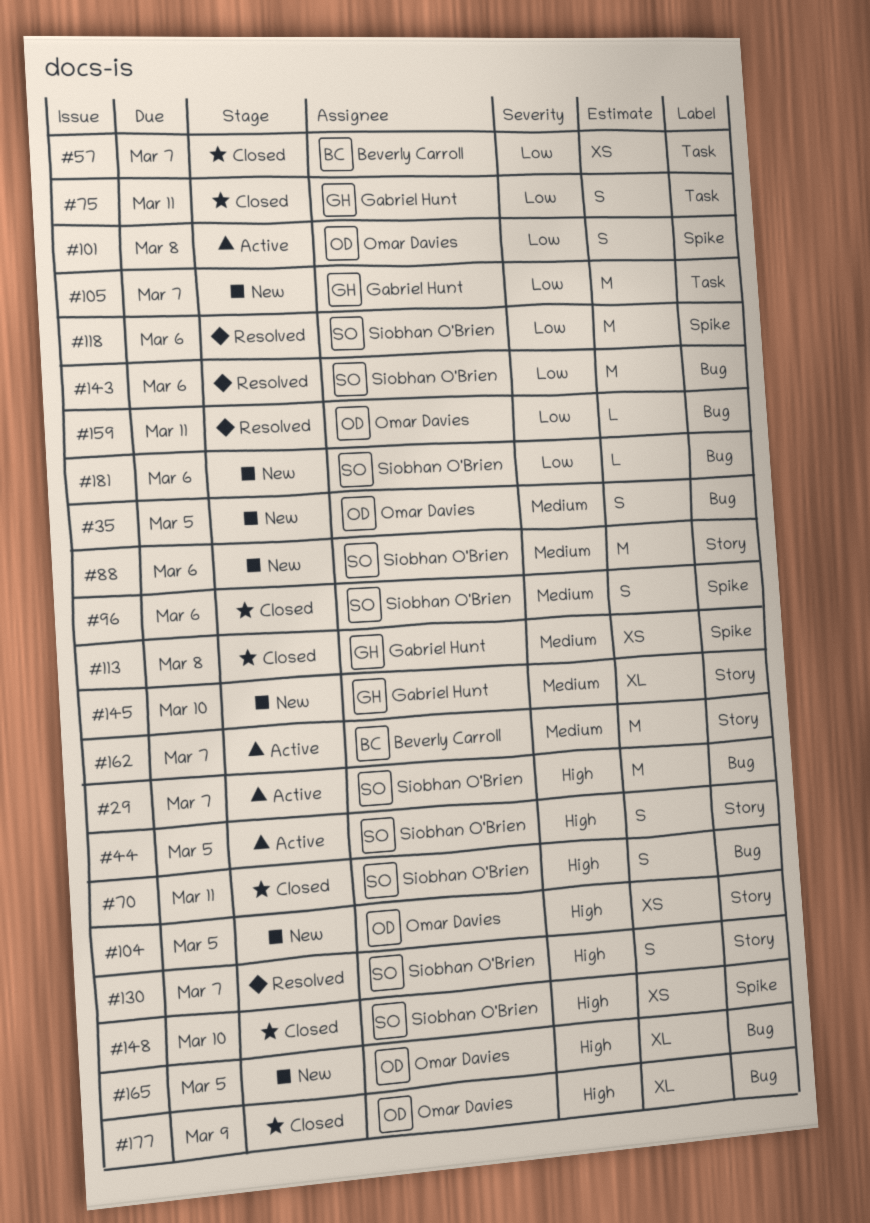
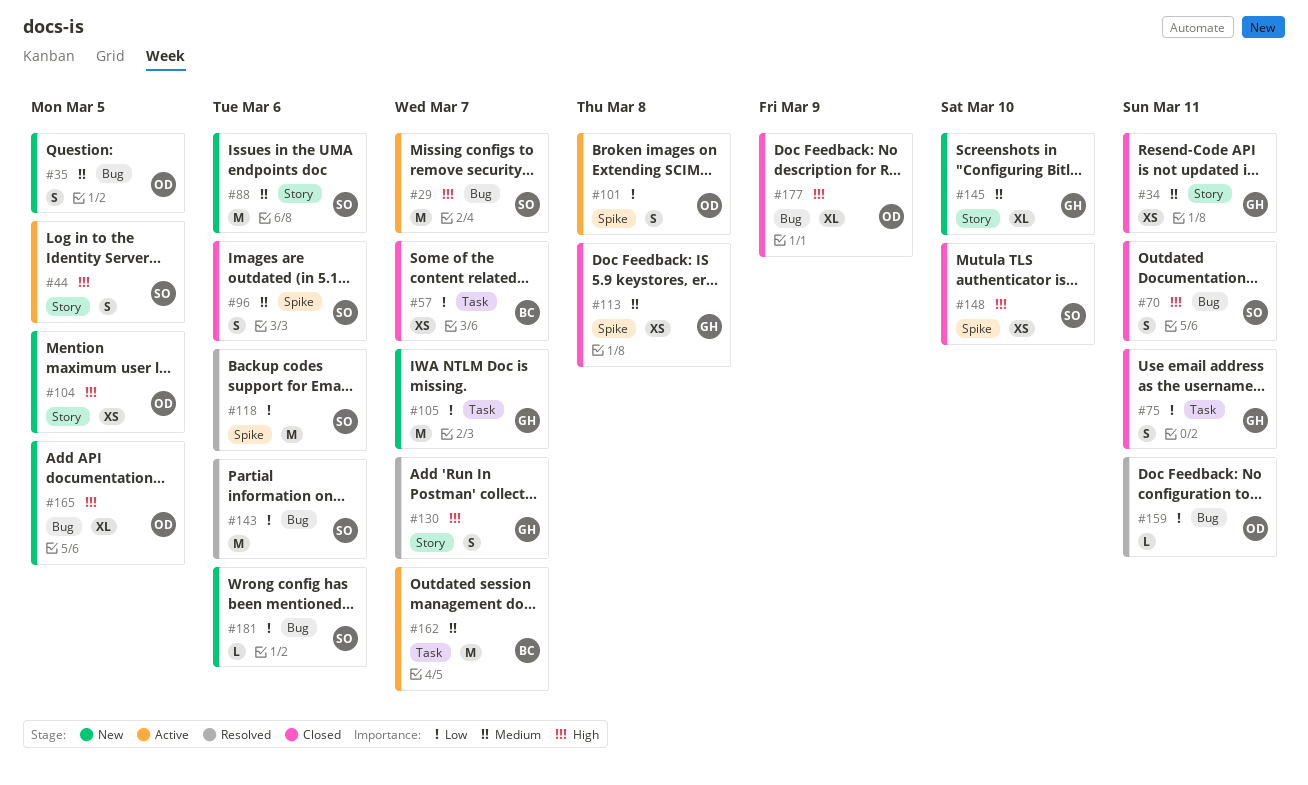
#34: none -> present
#130, owner: Siobhan O'Brien -> Gabriel Hunt
#162, label: Story -> Task

